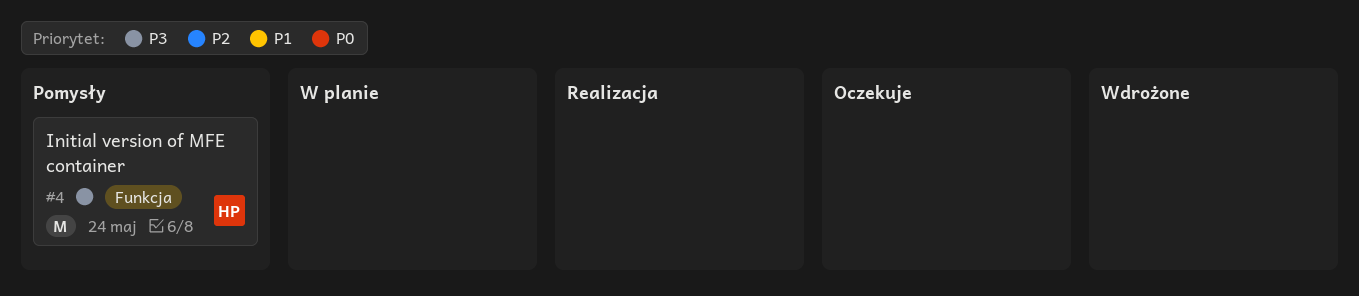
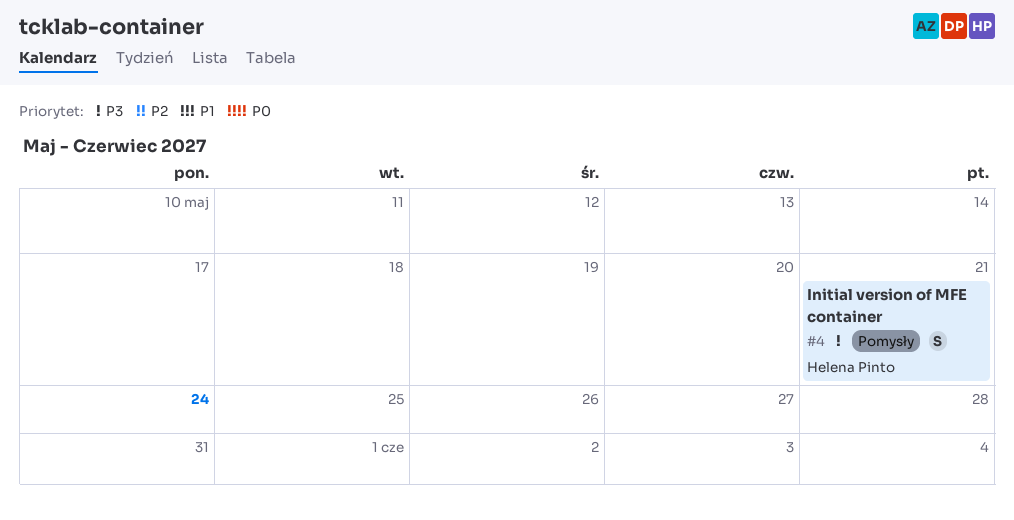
#4, estimate: M -> S
#4, due: May 24 -> May 21

